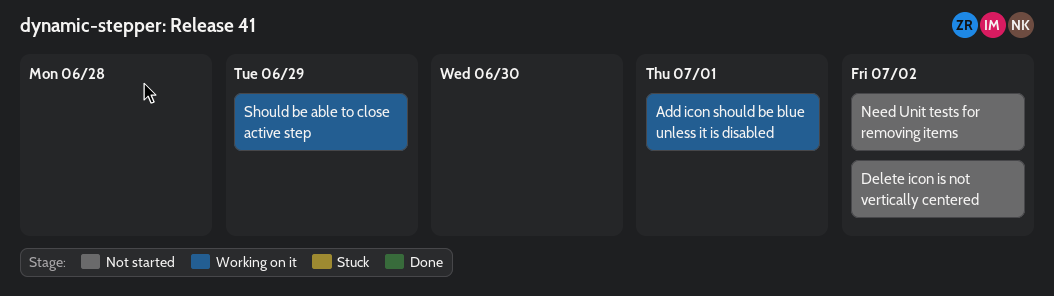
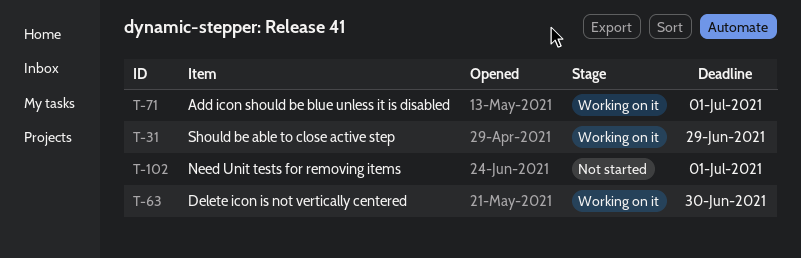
Delete icon is not vertically centered, status: Not started -> Working on it
Delete icon is not vertically centered, due: Jul 2 -> Jun 30
Need Unit tests for removing items, due: Jul 2 -> Jul 1

